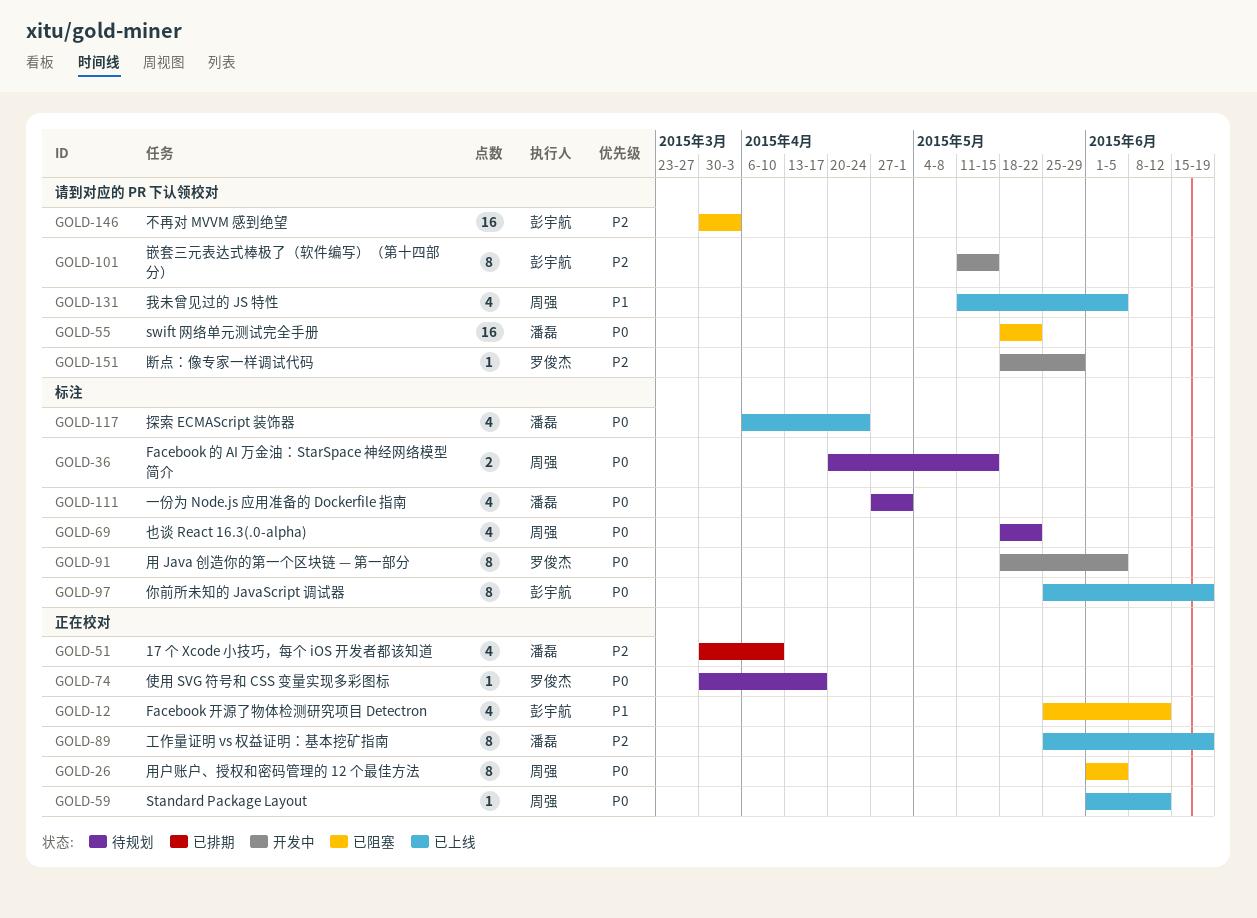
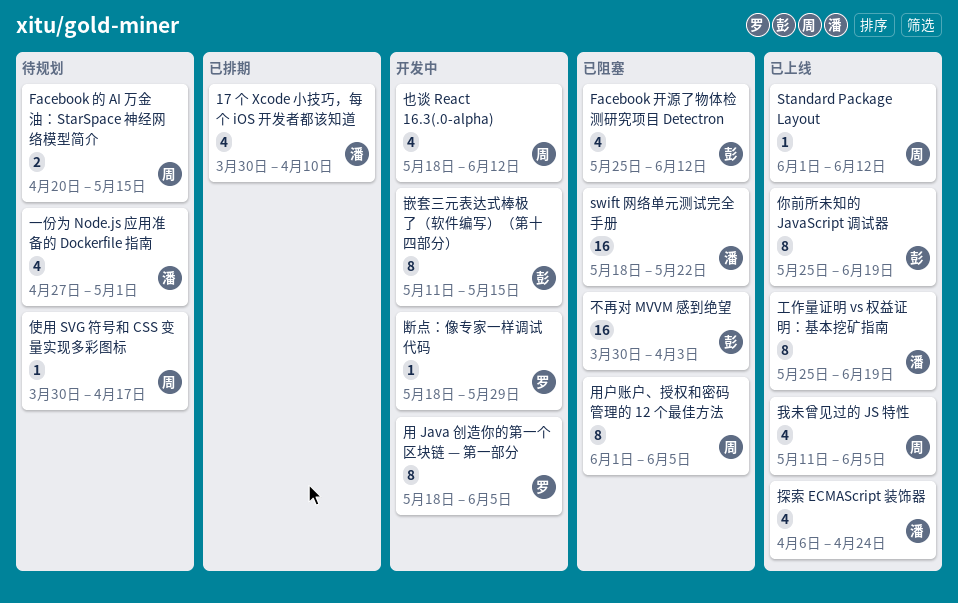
也谈 React 16.3(.0-alpha), status: 待规划 -> 开发中
也谈 React 16.3(.0-alpha), due: May 22 -> Jun 12
使用 SVG 符号和 CSS 变量实现多彩图标, owner: 罗俊杰 -> 周强

